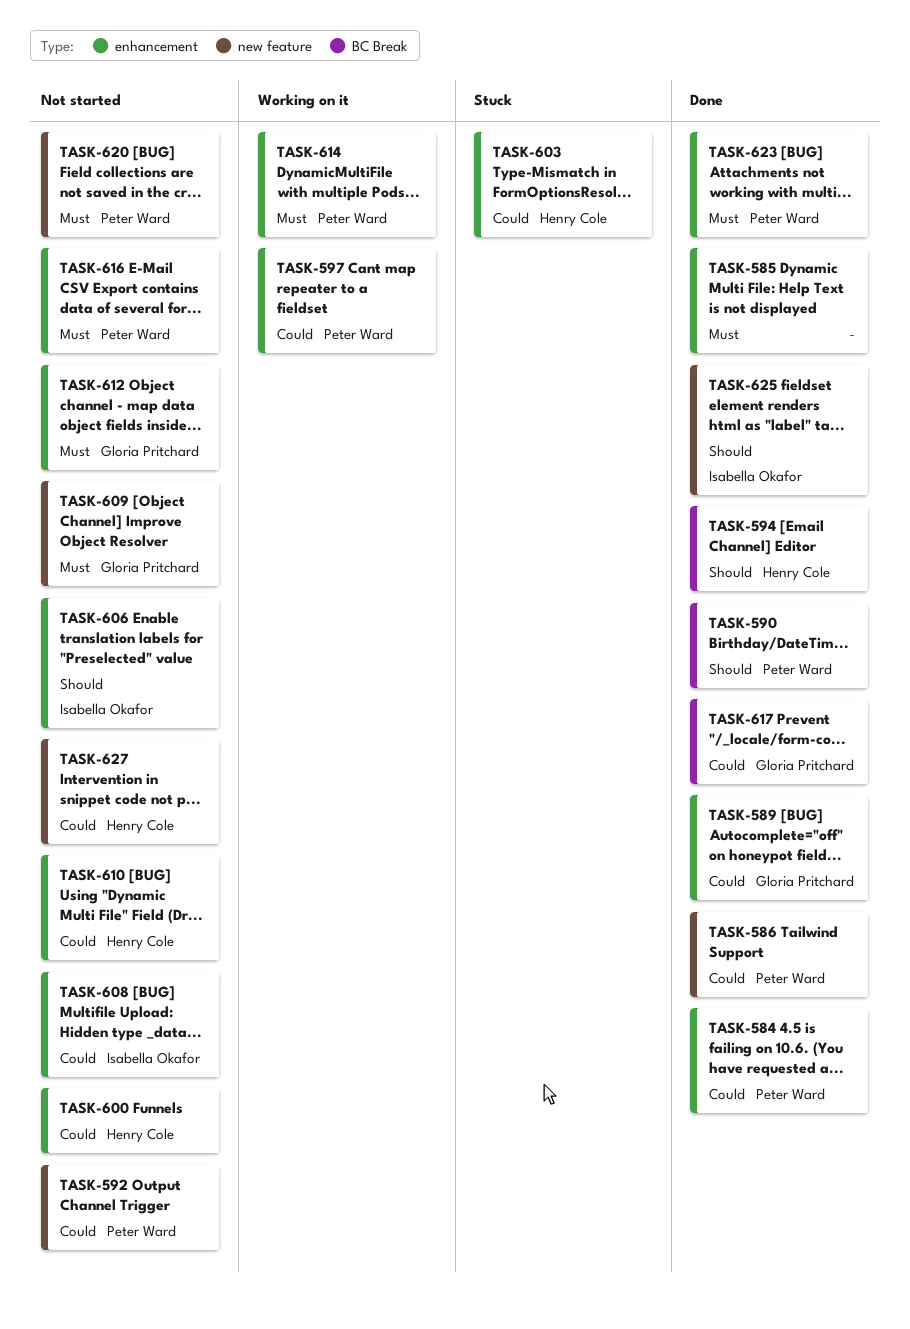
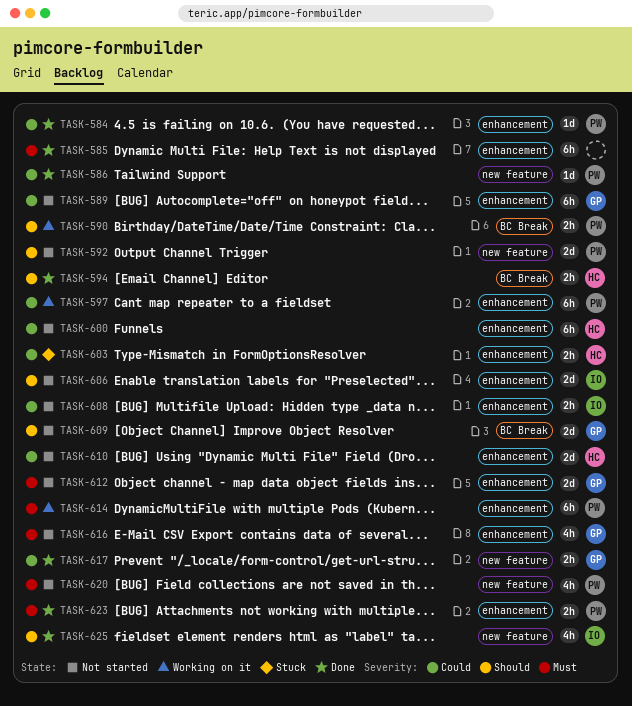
TASK-589, status: Done -> Not started
TASK-590, status: Done -> Working on it
TASK-592, priority: Could -> Should
TASK-609, priority: Must -> Should
TASK-609, label: new feature -> BC Break
TASK-616, owner: Peter Ward -> Gloria Pritchard
TASK-617, label: BC Break -> new feature
TASK-627: present -> none

